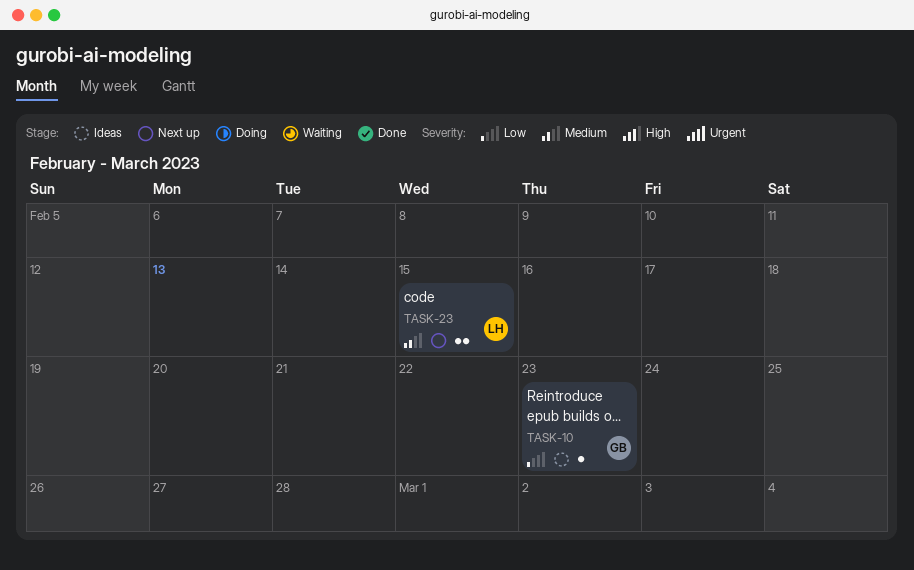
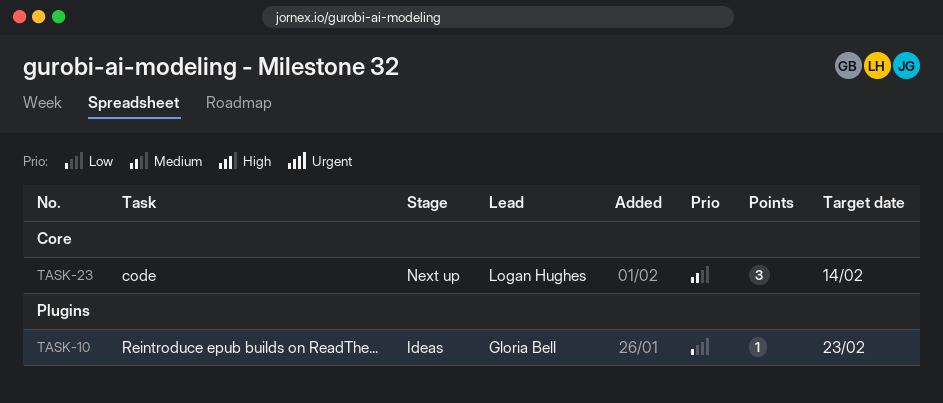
TASK-23, estimate: 2 -> 3
TASK-23, due: Feb 15 -> Feb 14

